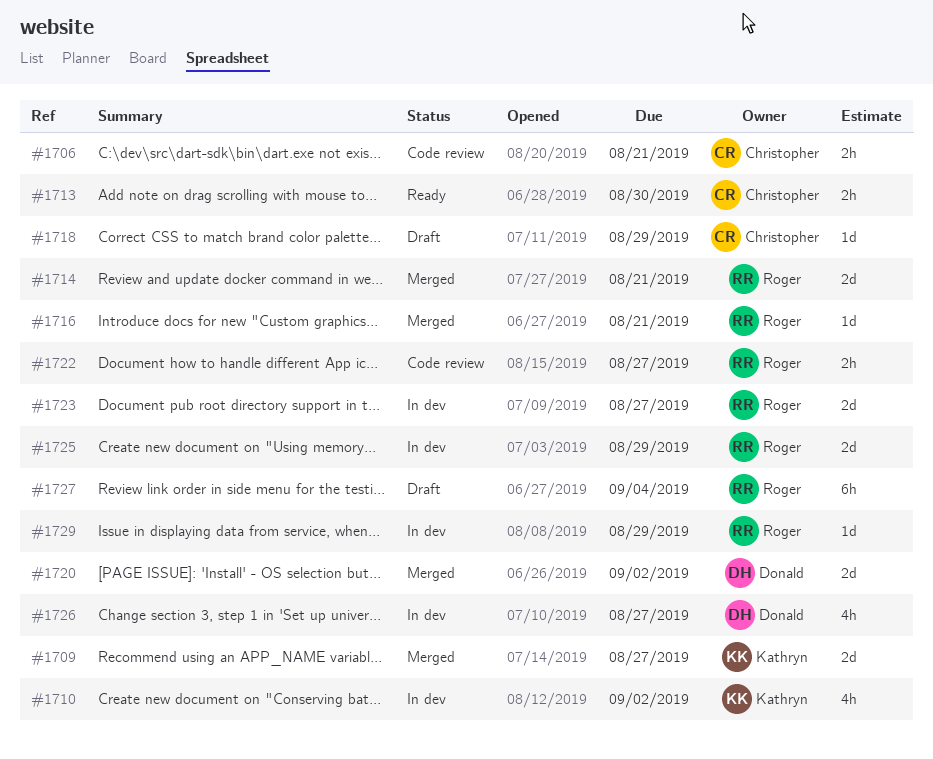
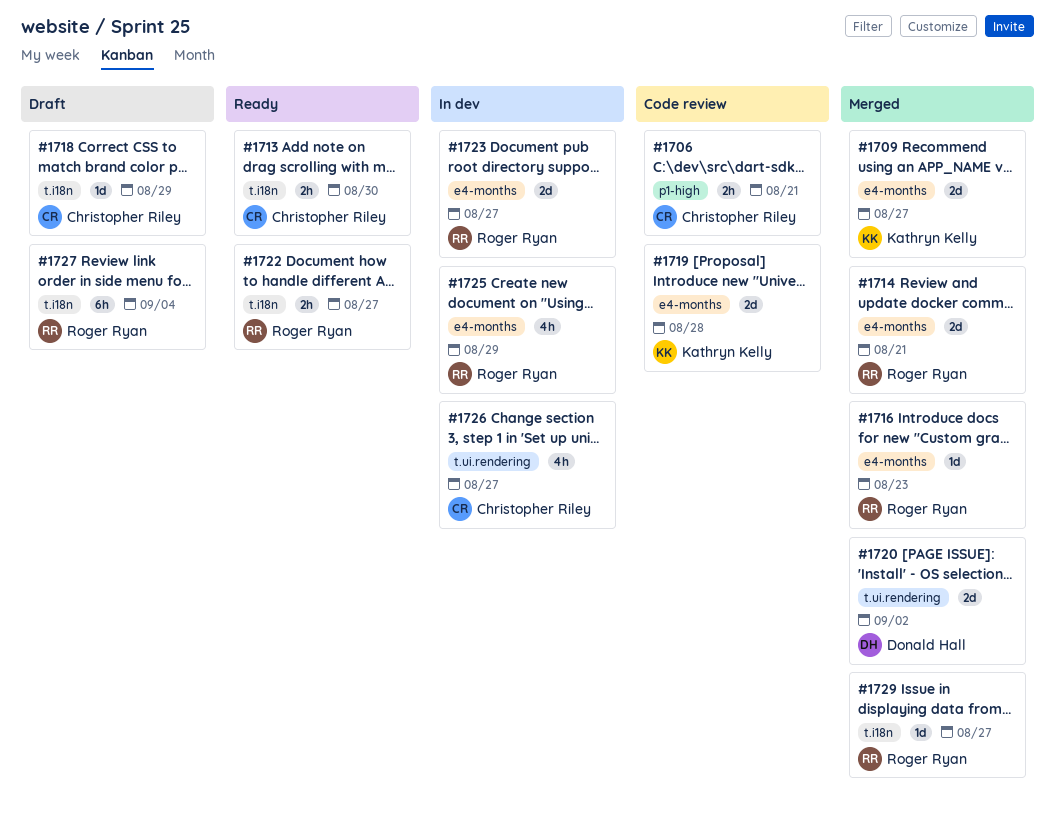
#1710: present -> none
#1716, due: Aug 21 -> Aug 23
#1719: none -> present
#1722, status: Code review -> Ready
#1725, estimate: 2d -> 4h
#1726, owner: Donald Hall -> Christopher Riley
#1729, status: In dev -> Merged
#1729, due: Aug 29 -> Aug 27

